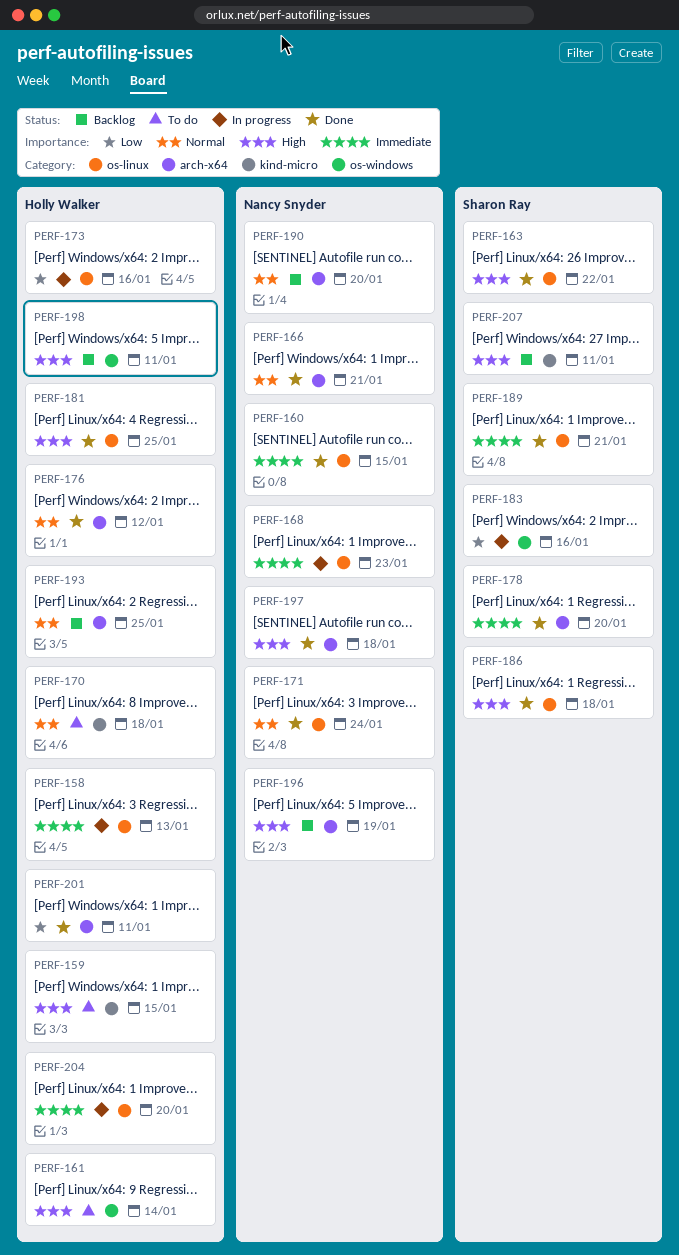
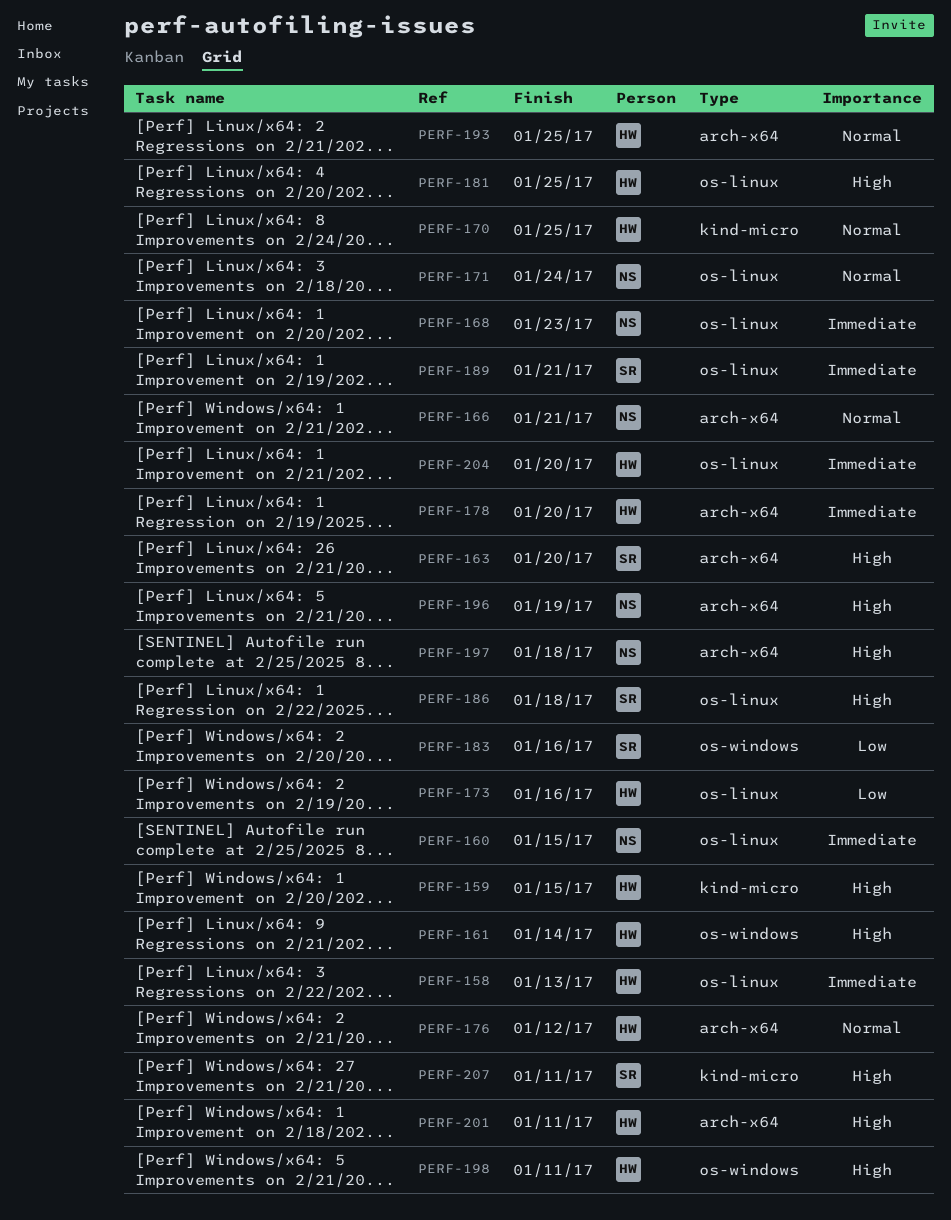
PERF-163, label: os-linux -> arch-x64
PERF-163, due: Jan 22 -> Jan 20
PERF-170, due: Jan 18 -> Jan 25
PERF-178, owner: Sharon Ray -> Holly Walker
PERF-190: present -> none
PERF-201, priority: Low -> High

